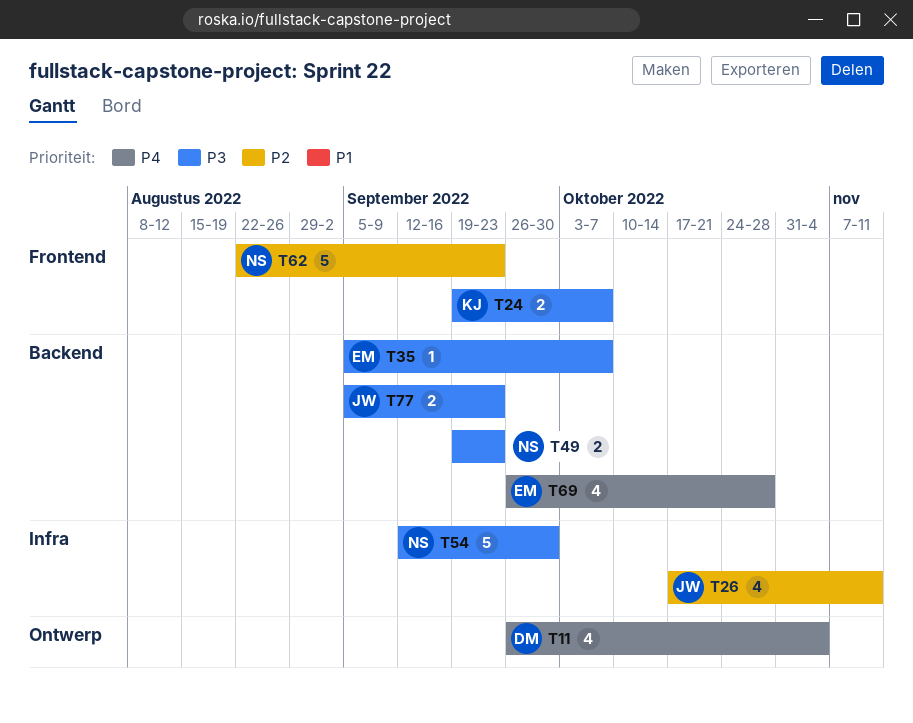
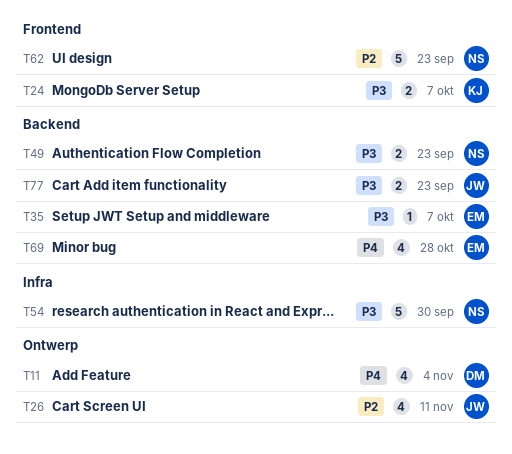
T26, label: Infra -> Ontwerp

